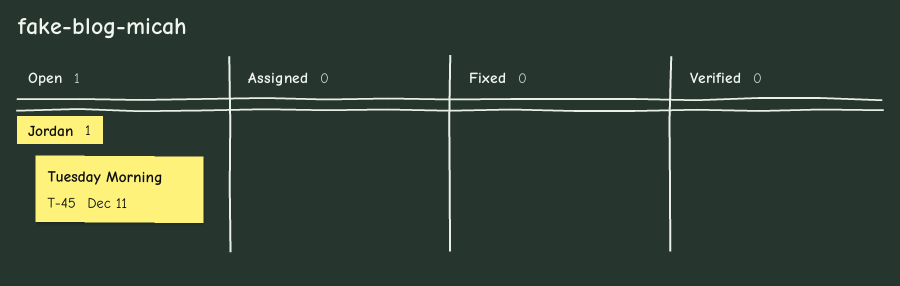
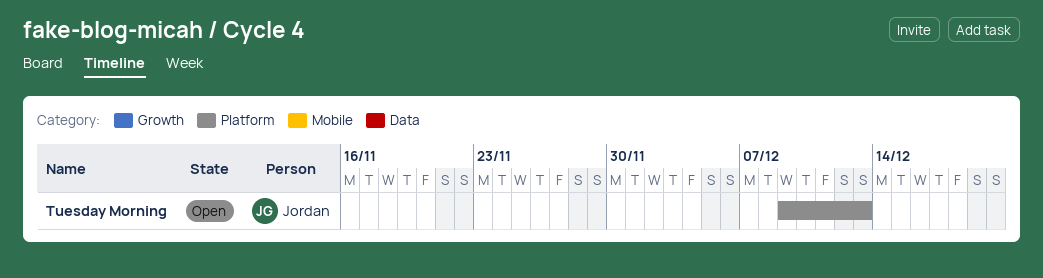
Tuesday Morning, due: Dec 11 -> Dec 13

